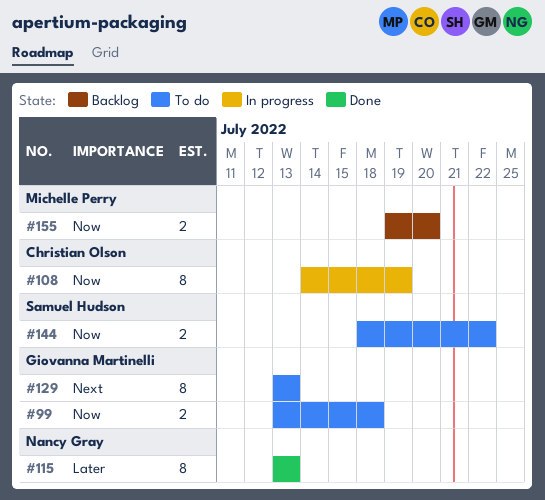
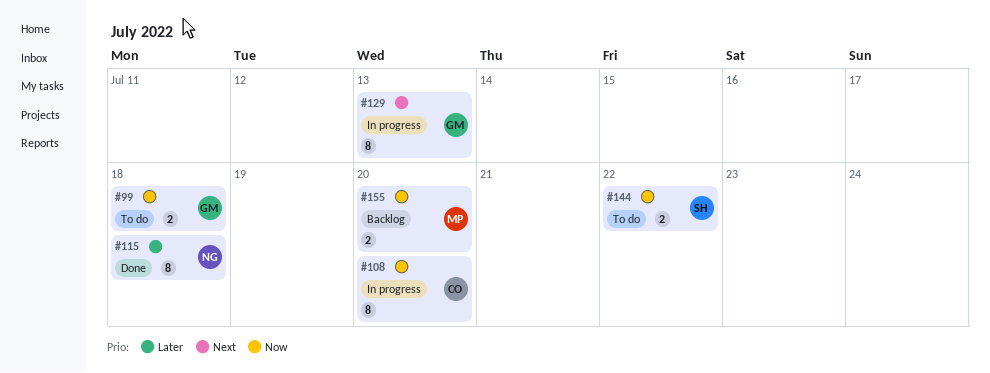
#108, due: Jul 19 -> Jul 20
#115, due: Jul 13 -> Jul 18
#129, status: To do -> In progress

